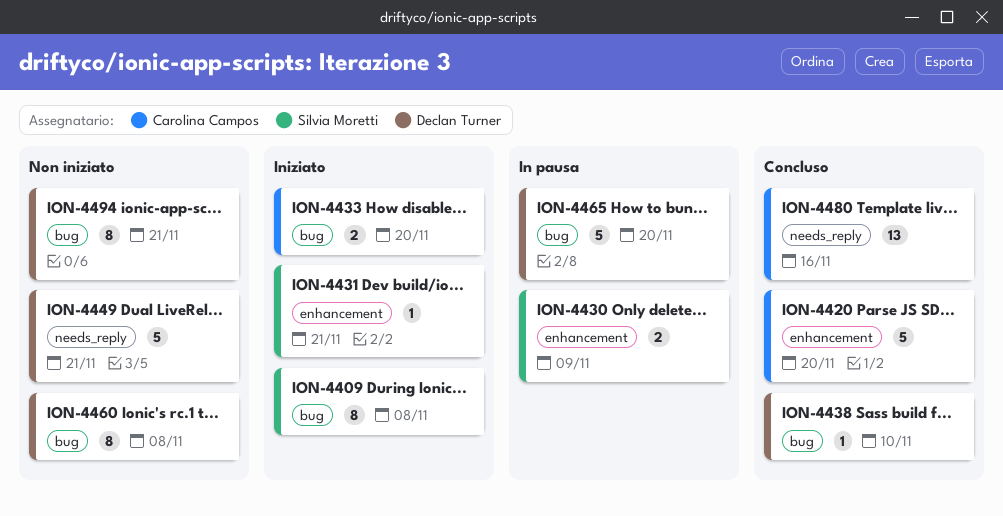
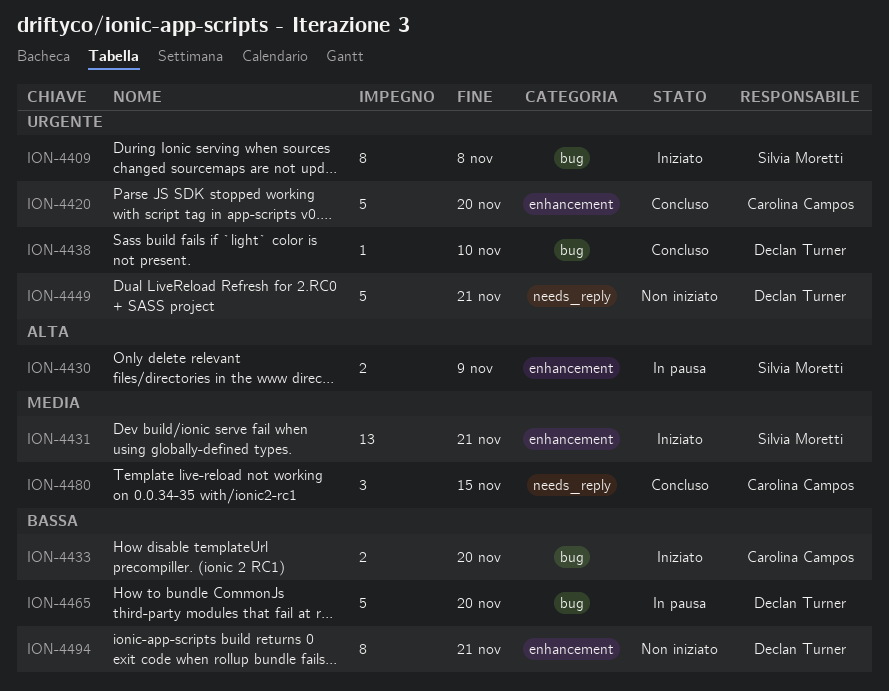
ION-4431, estimate: 1 -> 13
ION-4460: present -> none
ION-4480, estimate: 13 -> 3
ION-4480, due: Nov 16 -> Nov 15
ION-4494, label: bug -> enhancement

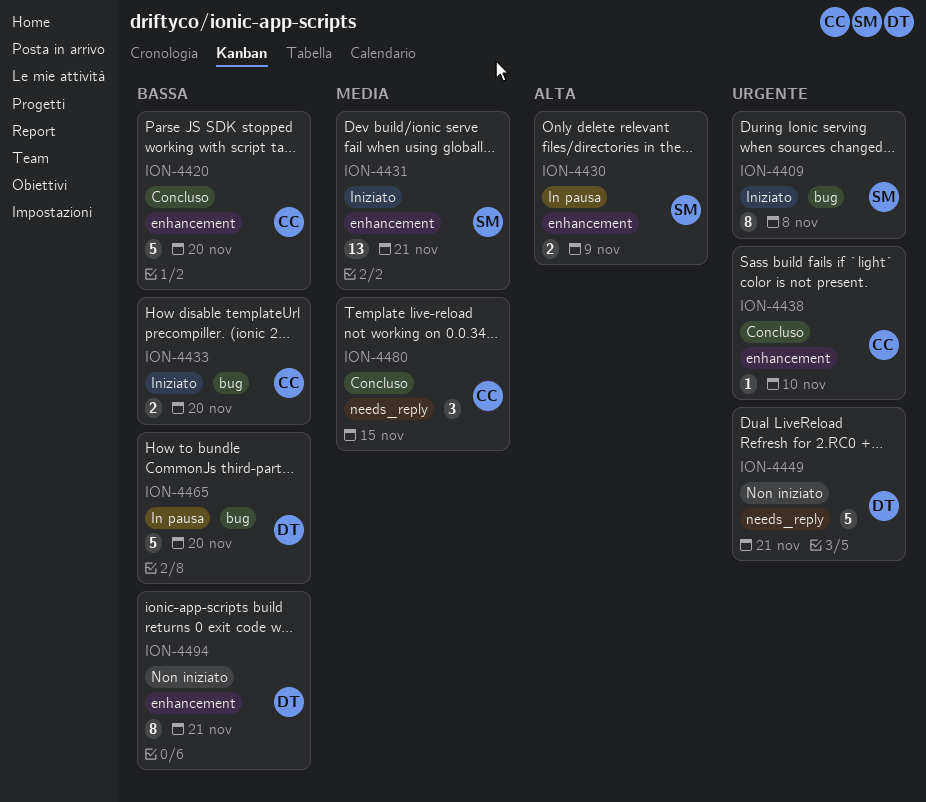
ION-4420, priority: Urgente -> Bassa
ION-4438, owner: Declan Turner -> Carolina Campos
ION-4438, label: bug -> enhancement

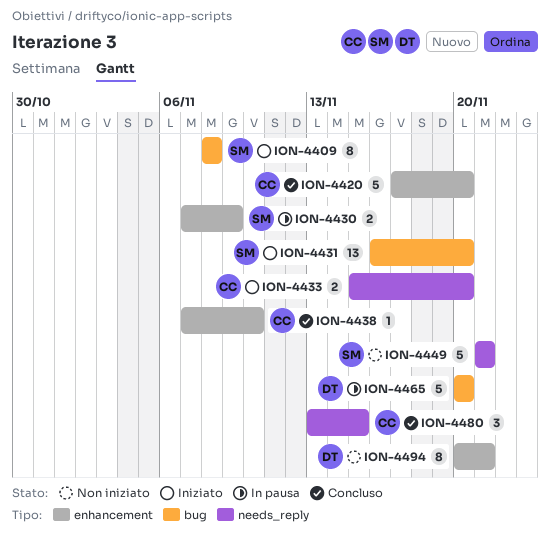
ION-4431, label: enhancement -> bug
ION-4431, due: Nov 21 -> Nov 20
ION-4433, label: bug -> needs_reply
ION-4449, owner: DT -> SM

